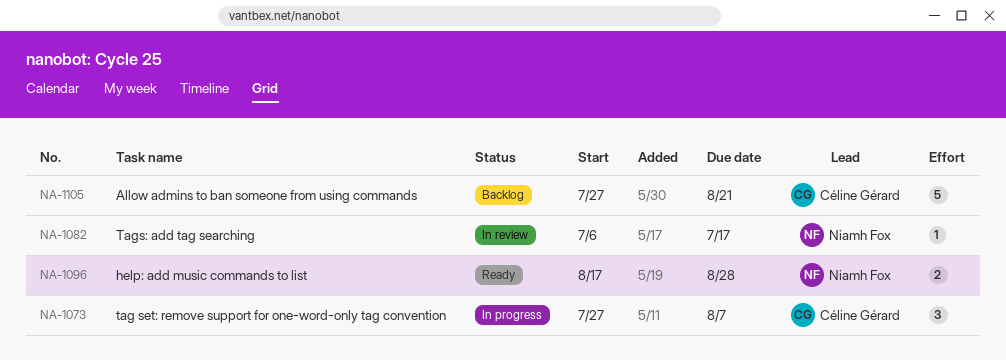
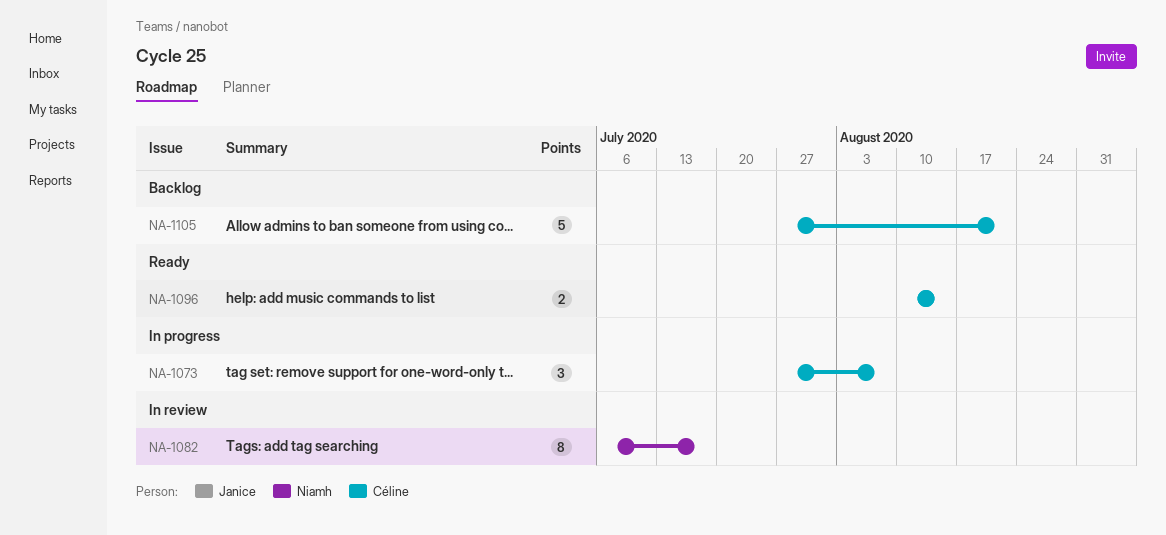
NA-1082, estimate: 1 -> 8
NA-1096, owner: Niamh Fox -> Céline Gérard
NA-1096, start: Aug 17 -> Aug 10
NA-1096, due: Aug 28 -> Aug 14

